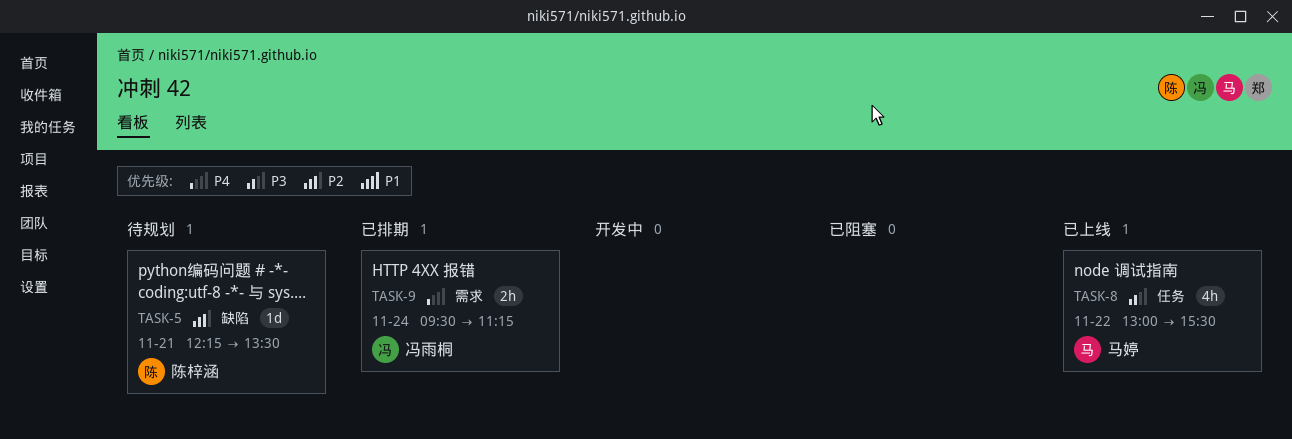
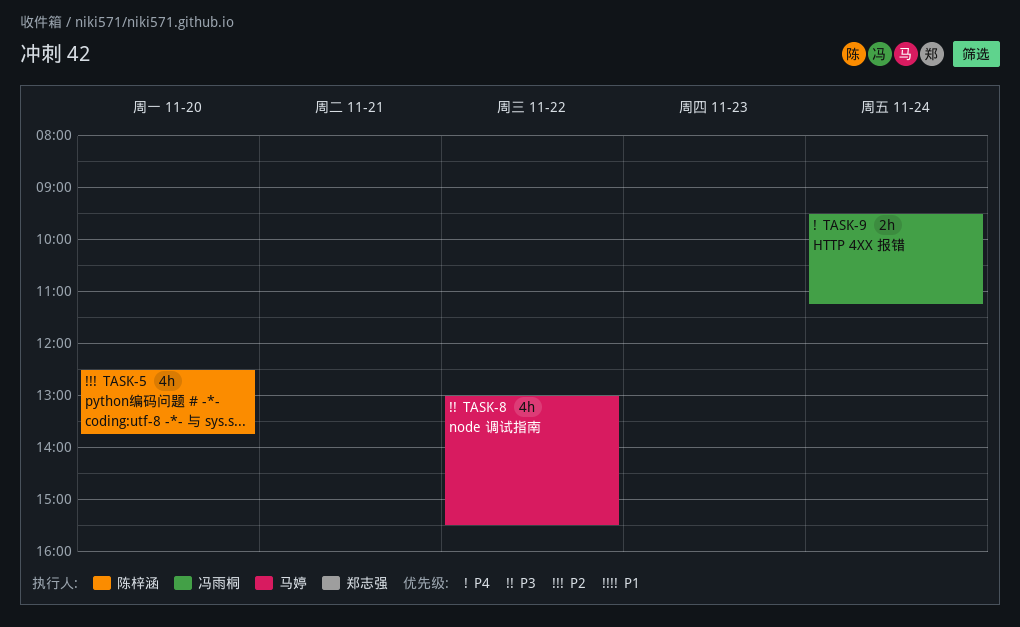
TASK-5, estimate: 1d -> 4h
TASK-5, day: Nov 21 -> Nov 20
TASK-5, begins: 12:15 -> 12:30
TASK-5, ends: 13:30 -> 13:45

